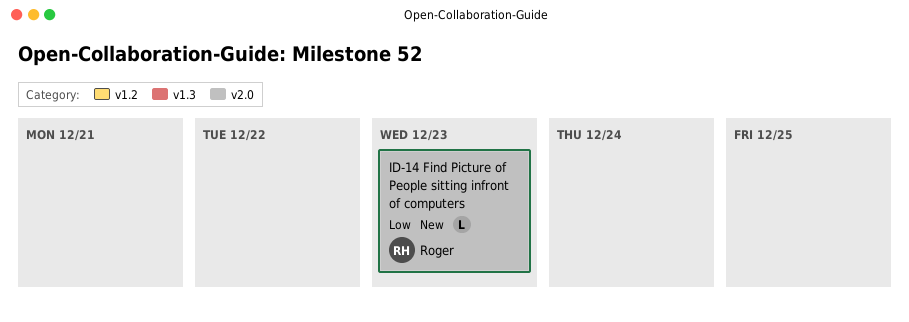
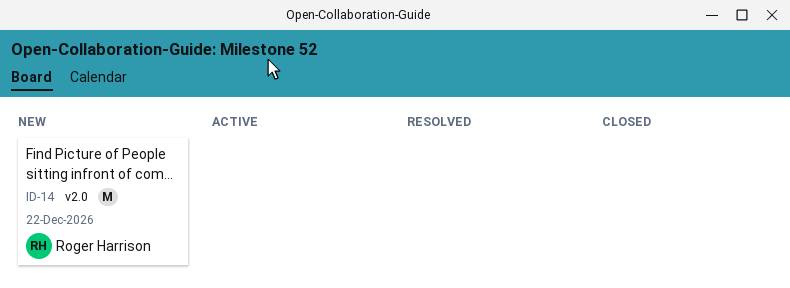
ID-14, estimate: L -> M
ID-14, due: Dec 23 -> Dec 22

